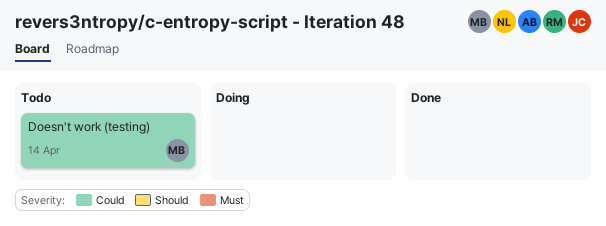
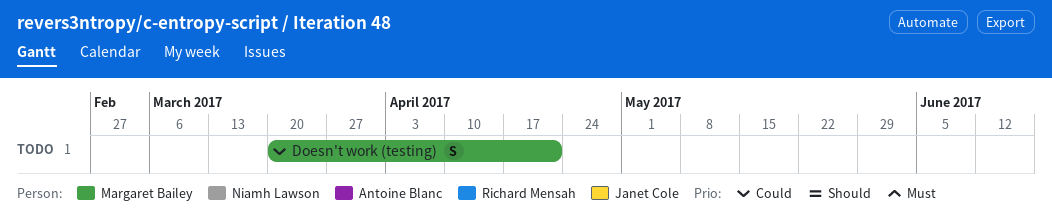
Doesn't work (testing), due: Apr 14 -> Apr 21

